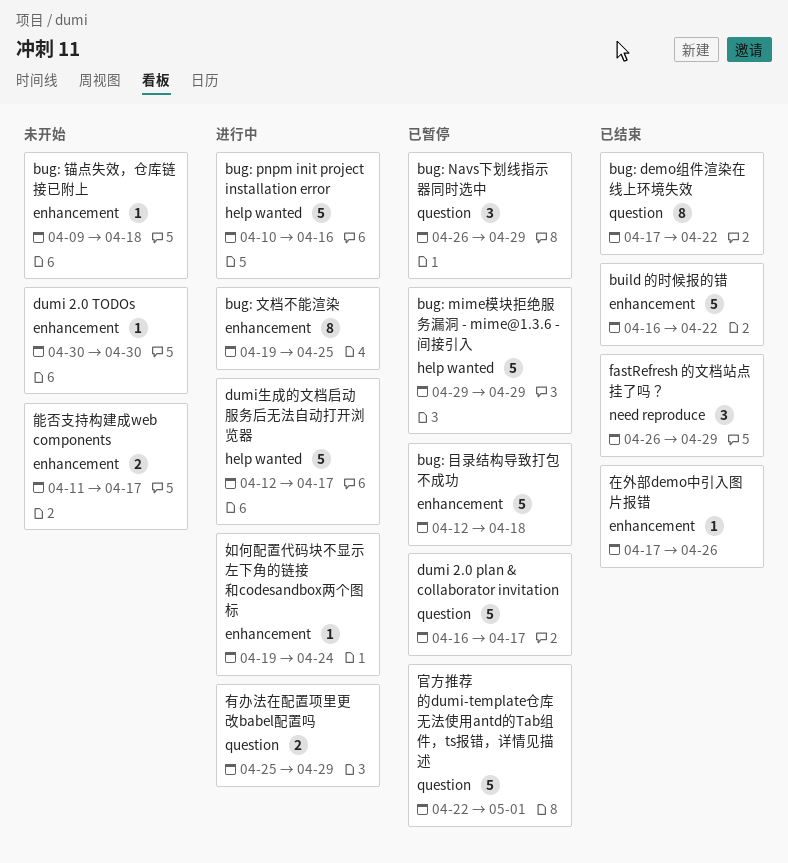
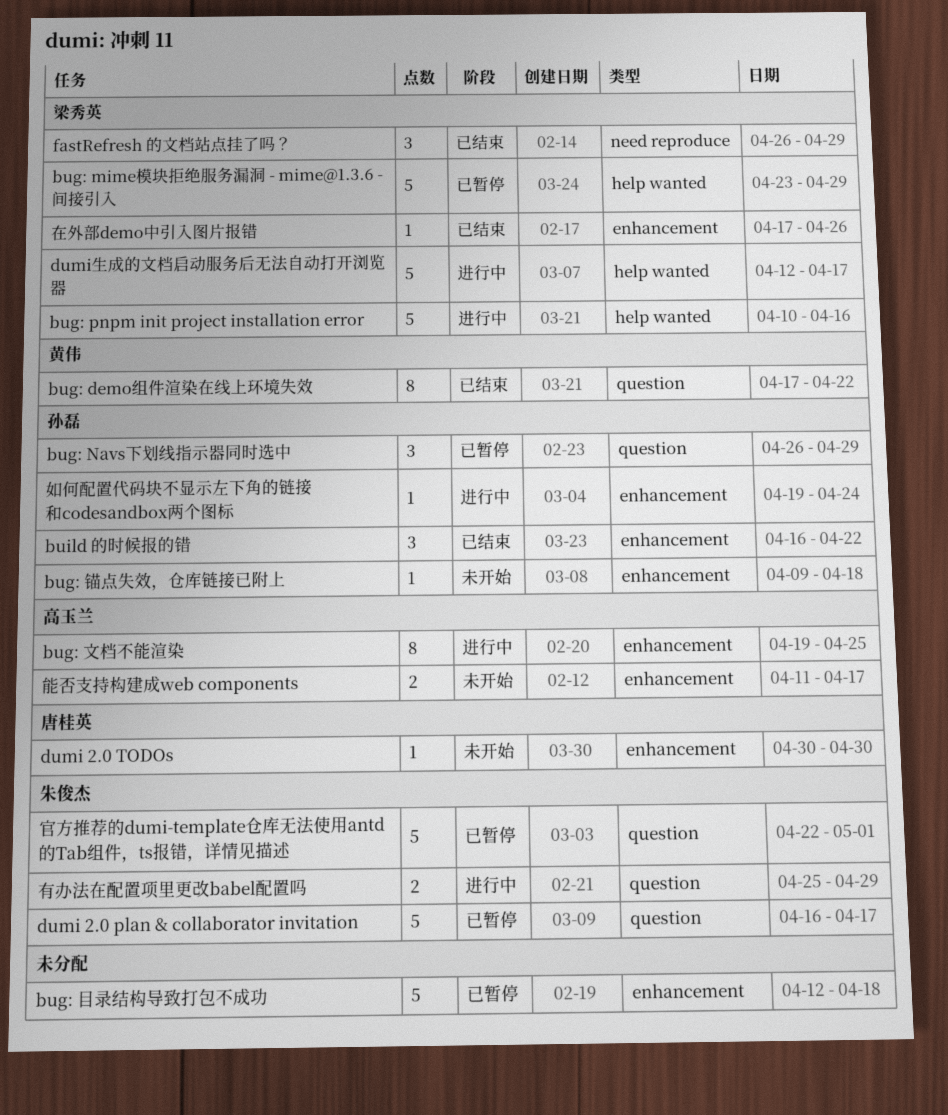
bug: mime模块拒绝服务漏洞 - mime@1.3.6 - 间接引入, start: Apr 29 -> Apr 23
build 的时候报的错, estimate: 5 -> 3

